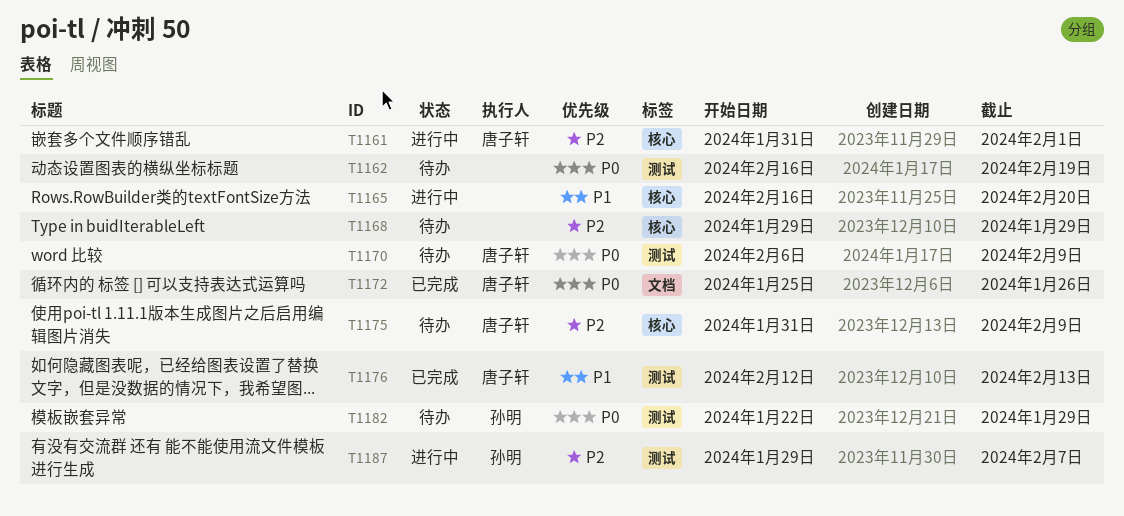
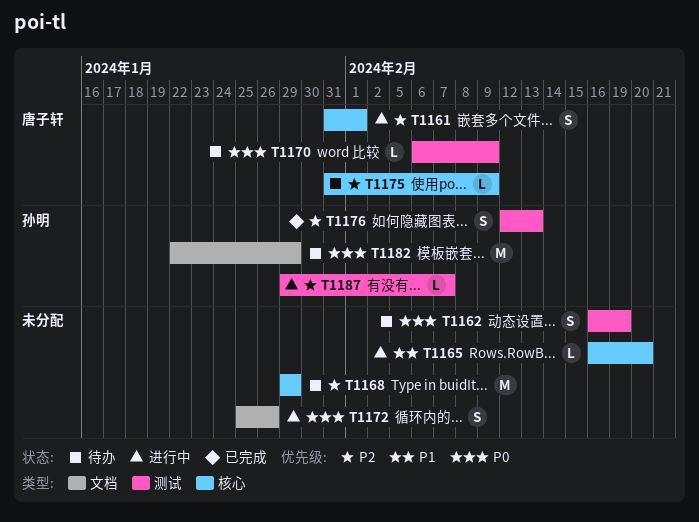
T1172, status: 已完成 -> 进行中
T1172, owner: 唐子轩 -> none
T1176, owner: 唐子轩 -> 孙明
T1176, priority: P1 -> P2
T1182, label: 测试 -> 文档

